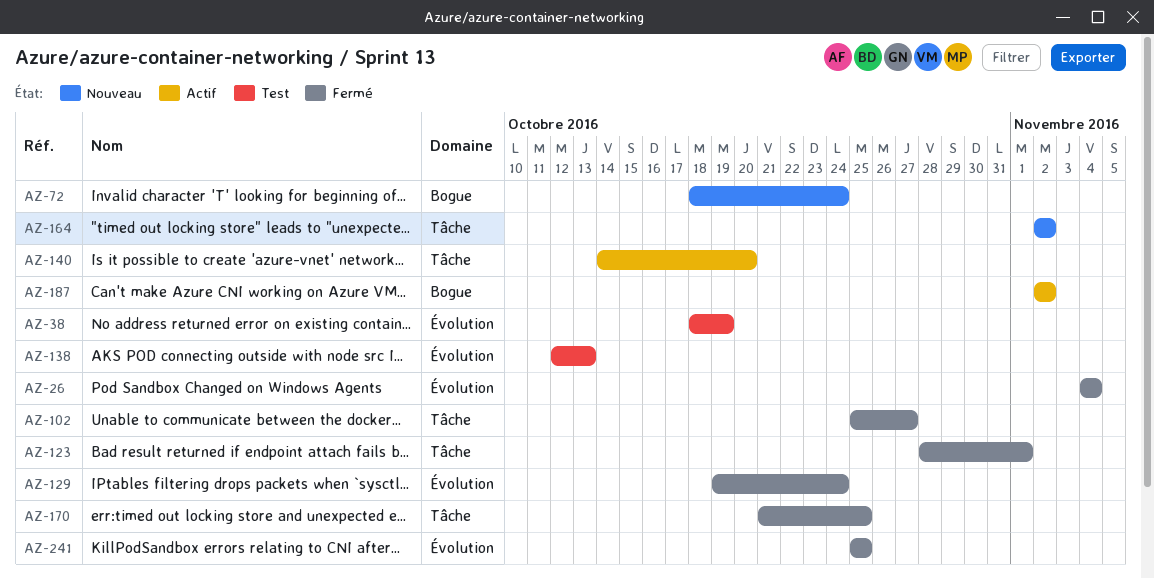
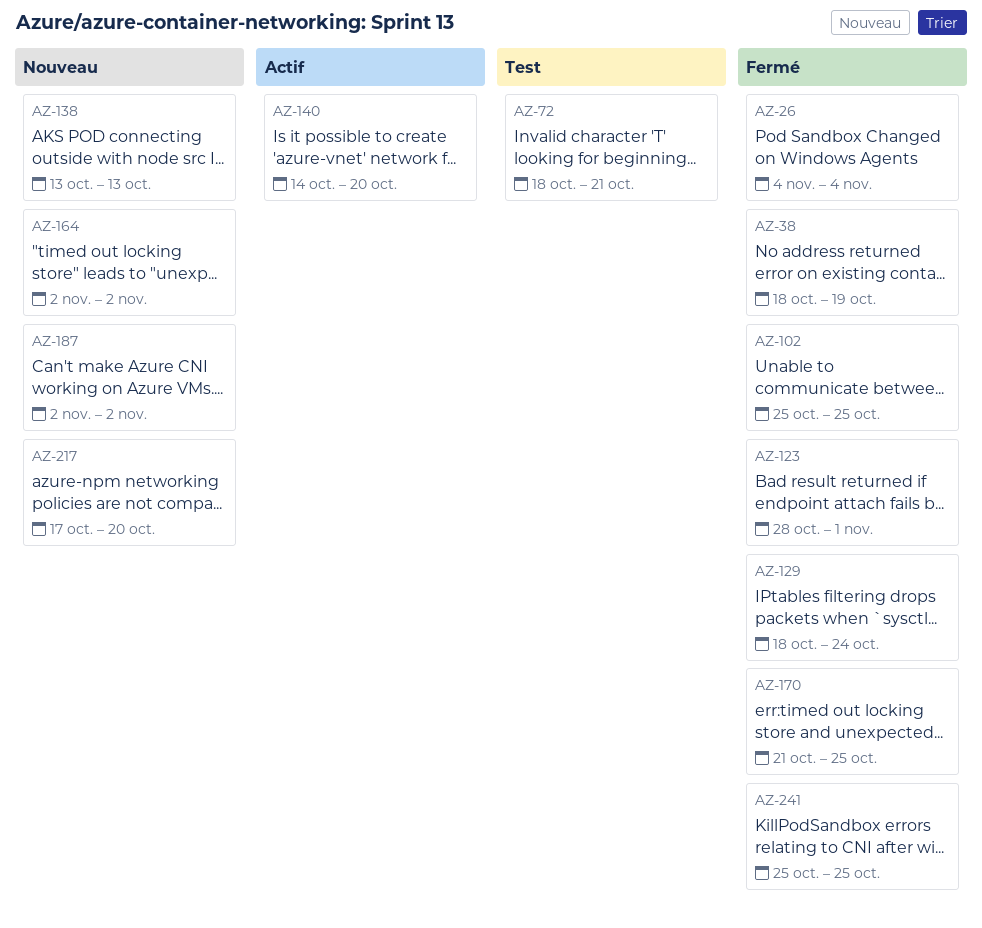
AZ-38, status: Test -> Fermé
AZ-72, status: Nouveau -> Test
AZ-72, due: Oct 24 -> Oct 21
AZ-102, due: Oct 27 -> Oct 25
AZ-129, start: Oct 19 -> Oct 18
AZ-138, status: Test -> Nouveau
AZ-138, start: Oct 12 -> Oct 13
AZ-187, status: Actif -> Nouveau
AZ-217: none -> present

